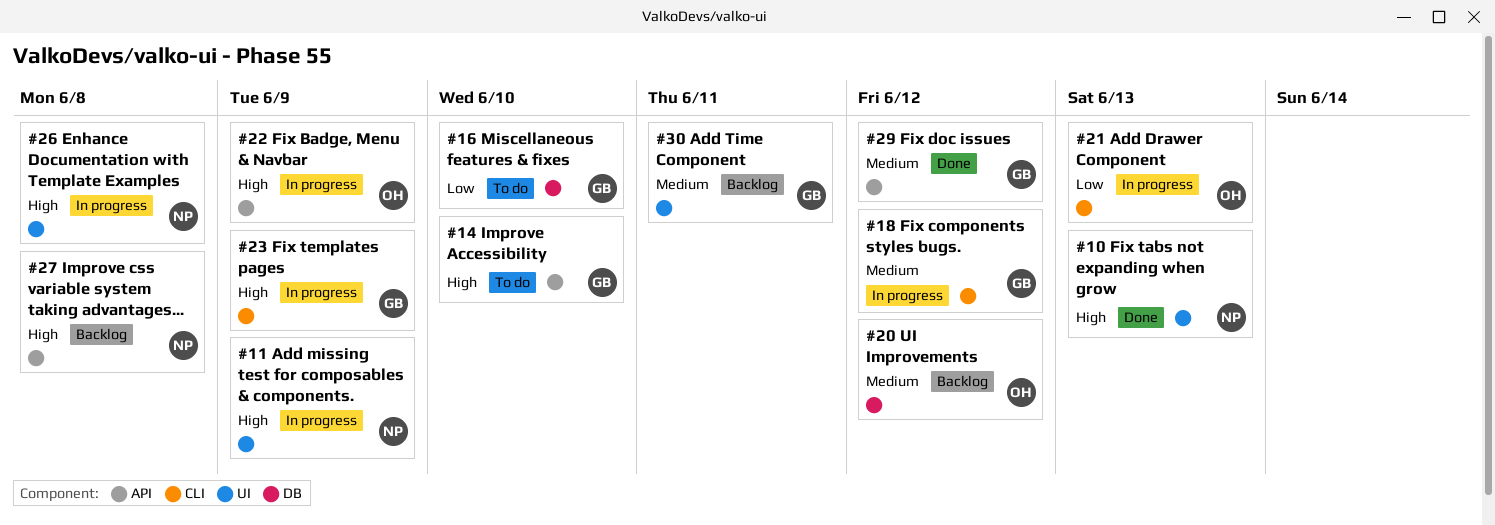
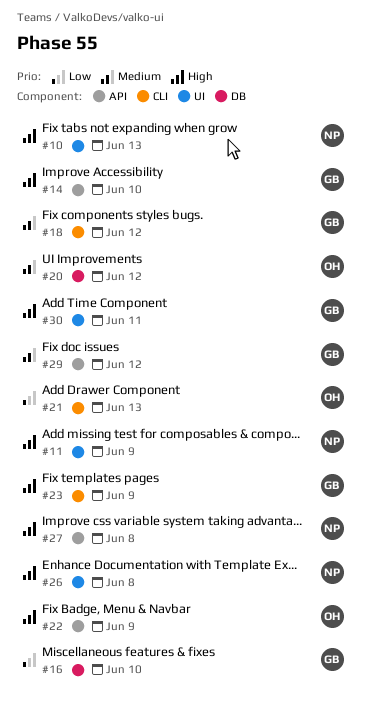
#30, priority: Medium -> High

